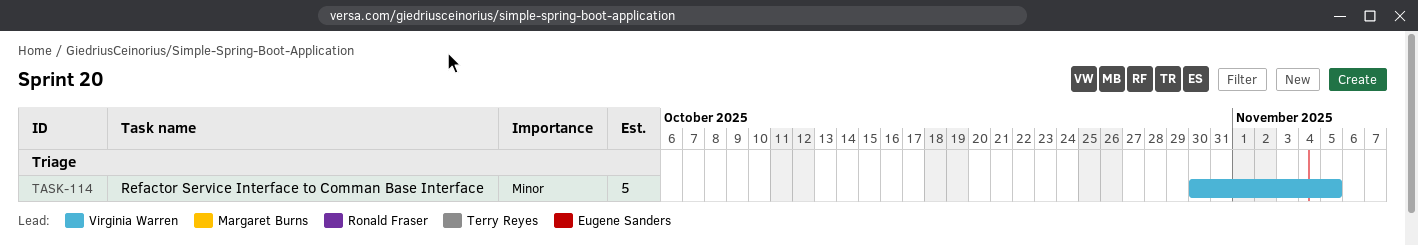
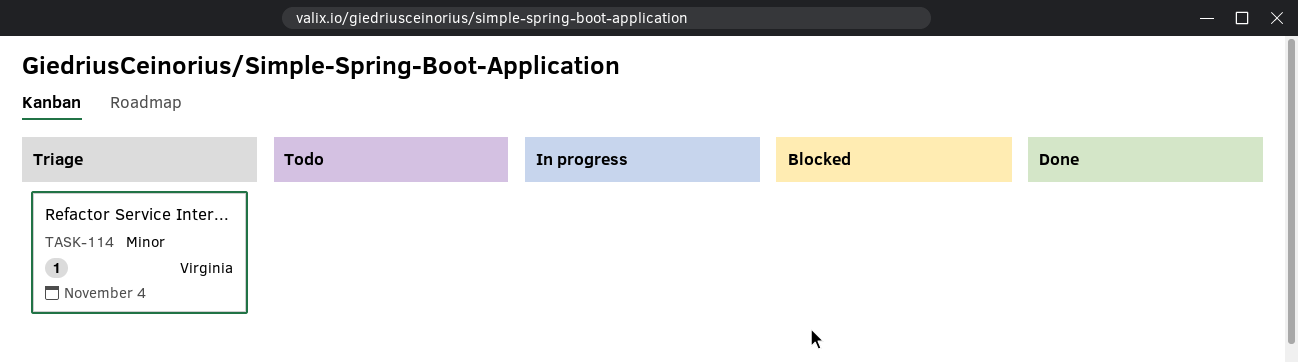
TASK-114, estimate: 5 -> 1
TASK-114, due: Nov 5 -> Nov 4

